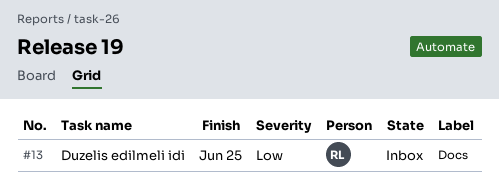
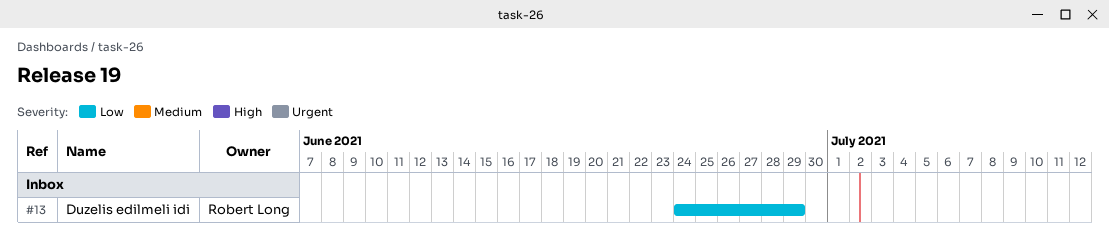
#13, due: Jun 25 -> Jun 29

